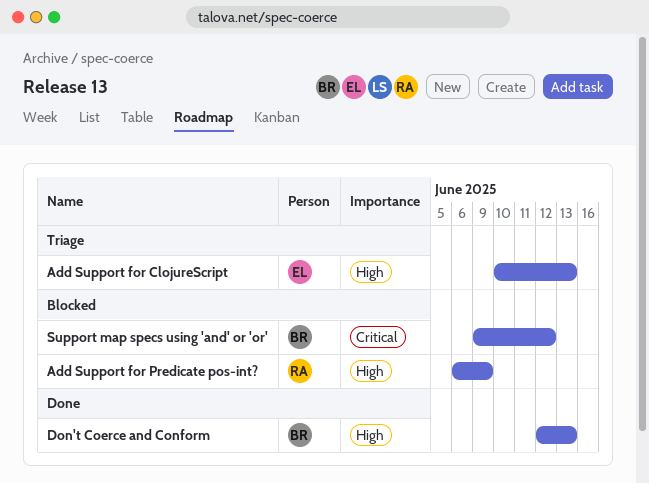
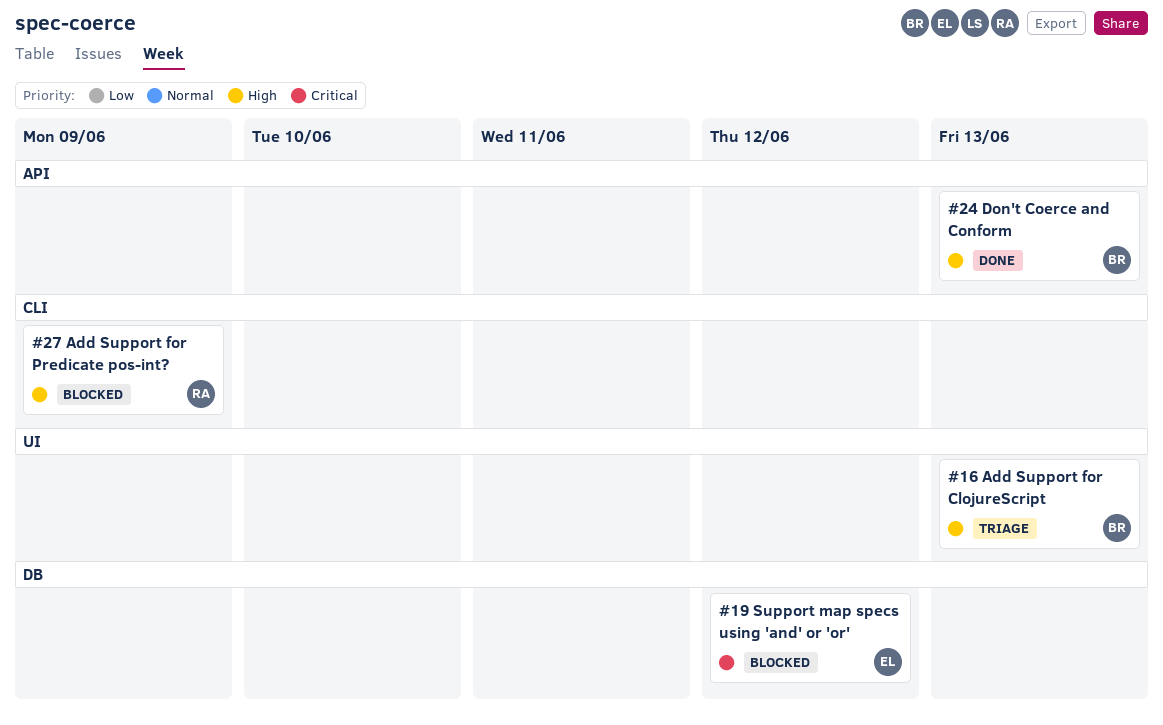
Add Support for ClojureScript, owner: EL -> BR
Support map specs using 'and' or 'or', owner: BR -> EL

